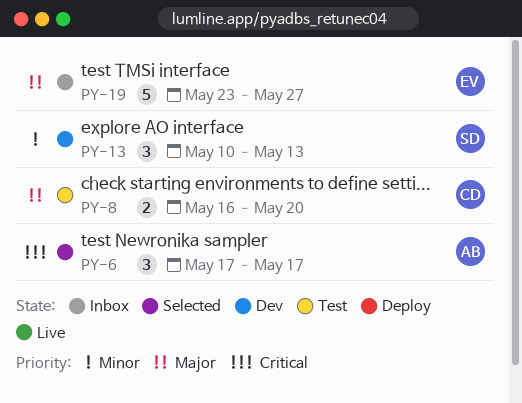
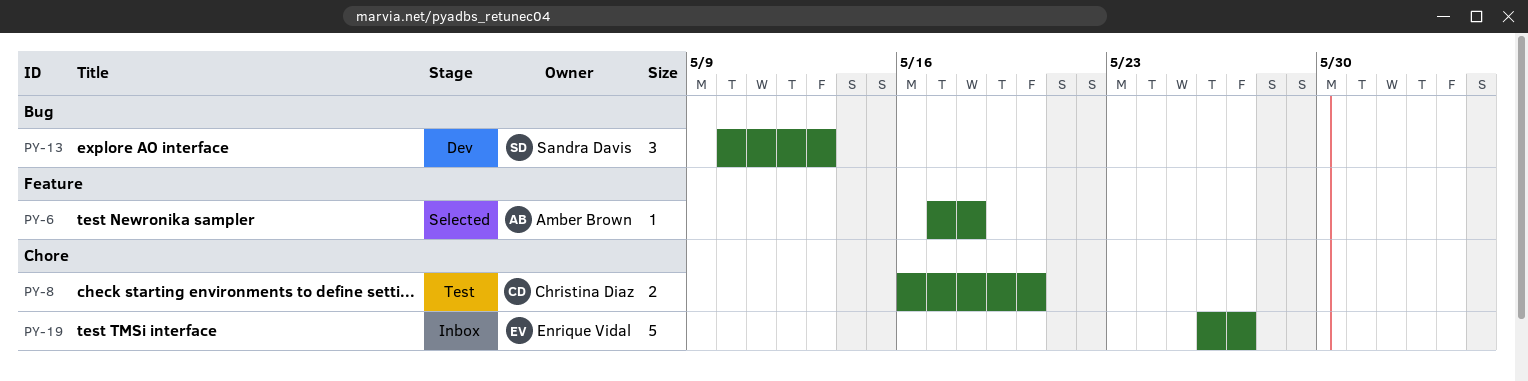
PY-6, estimate: 3 -> 1
PY-6, due: May 17 -> May 18
PY-19, start: May 23 -> May 26

